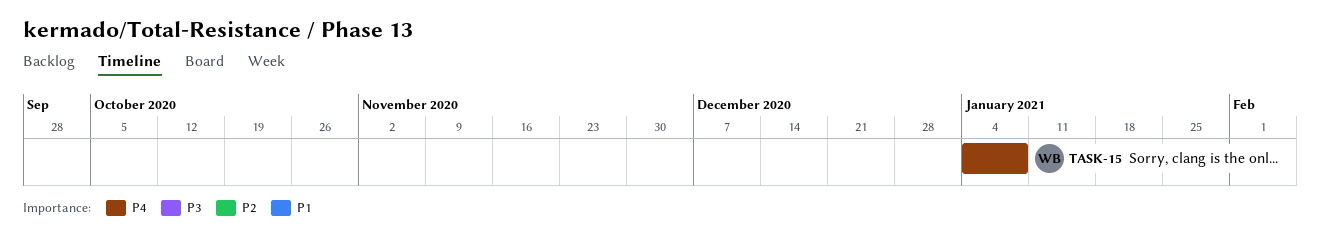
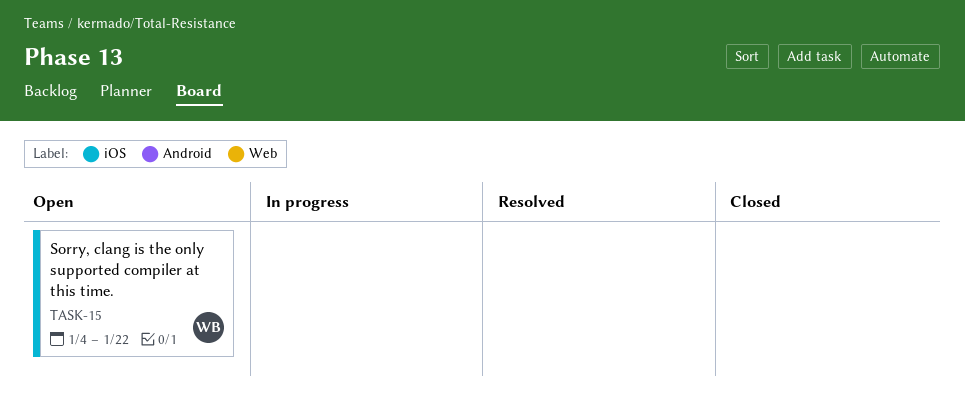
TASK-15, due: Jan 8 -> Jan 22

